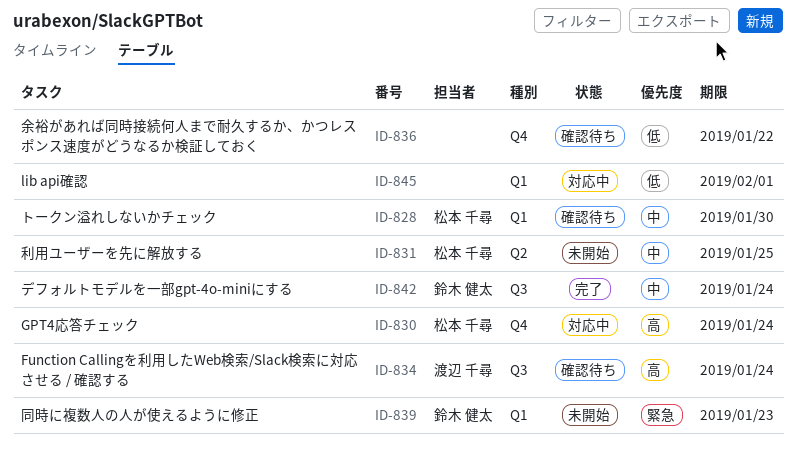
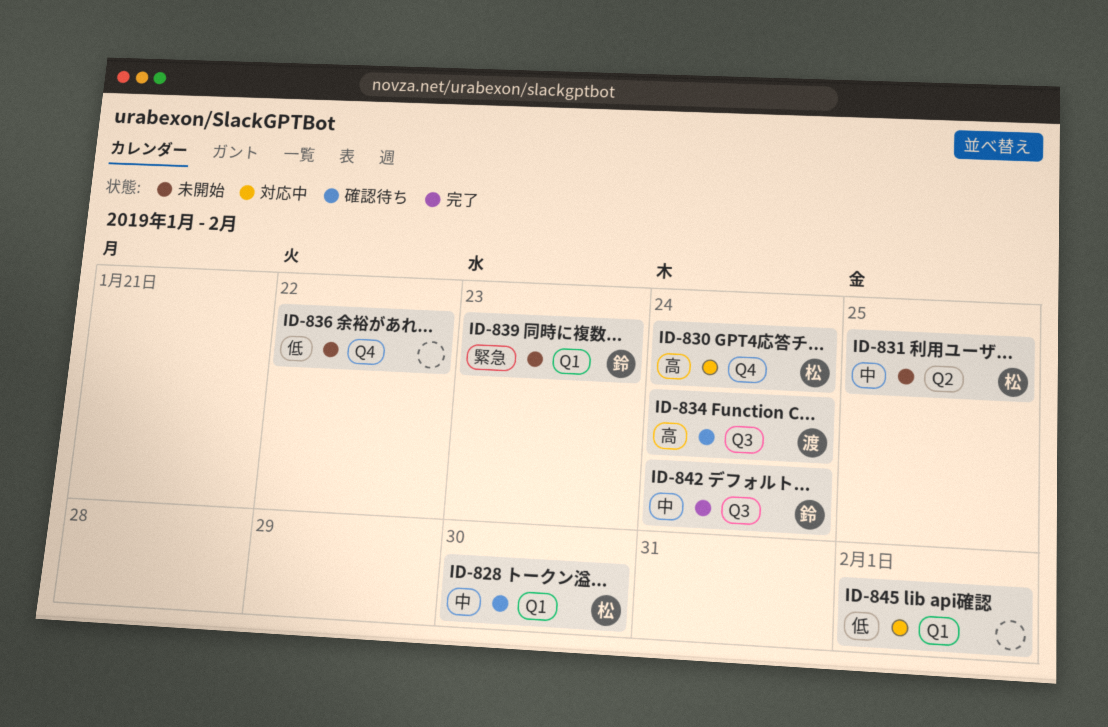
ID-836, status: 確認待ち -> 未開始

